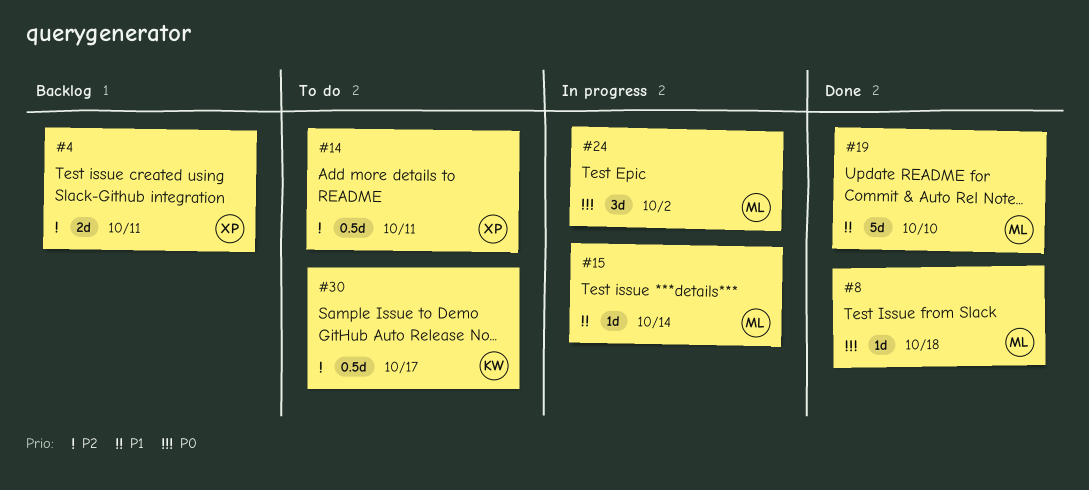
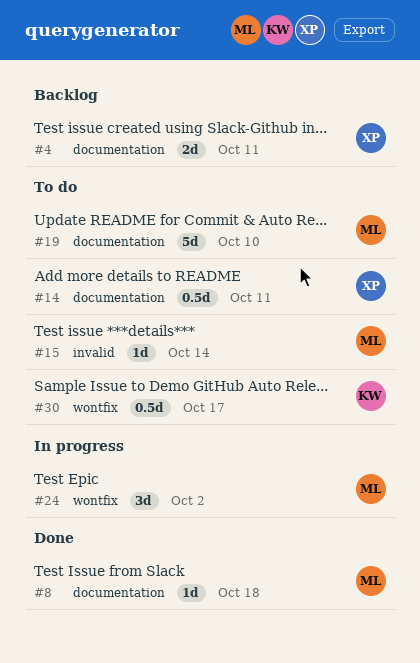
#15, status: In progress -> To do
#19, status: Done -> To do

